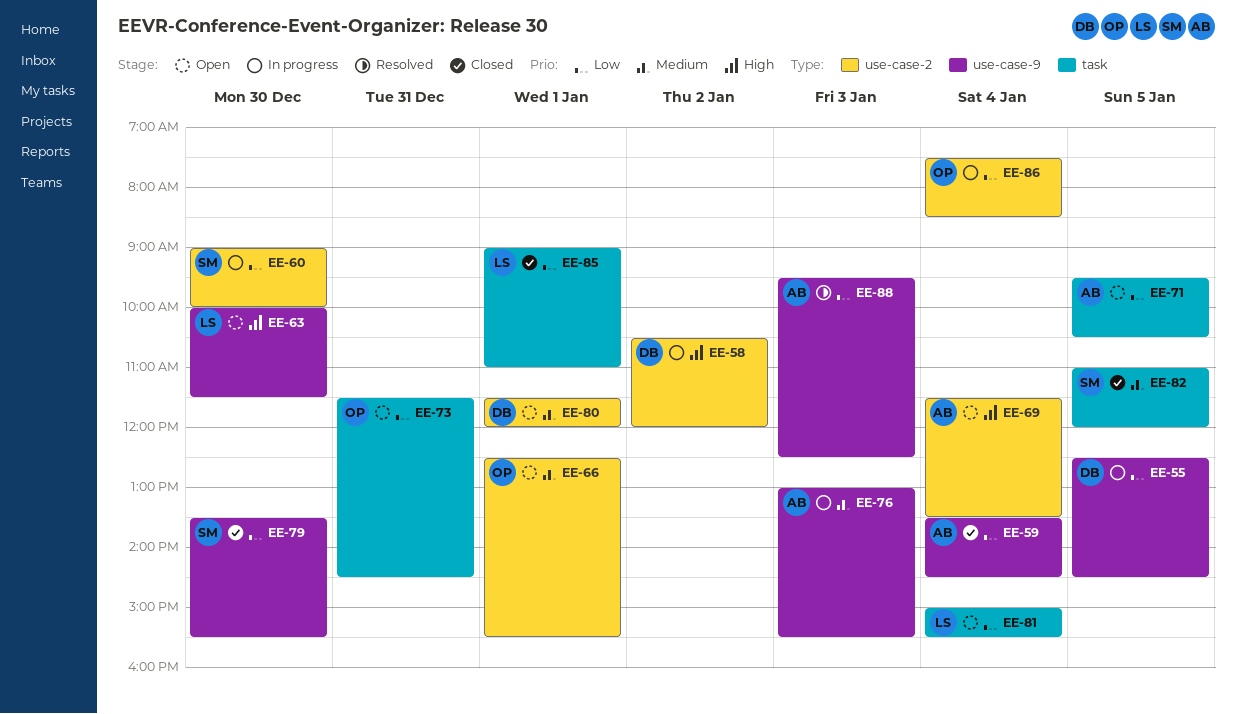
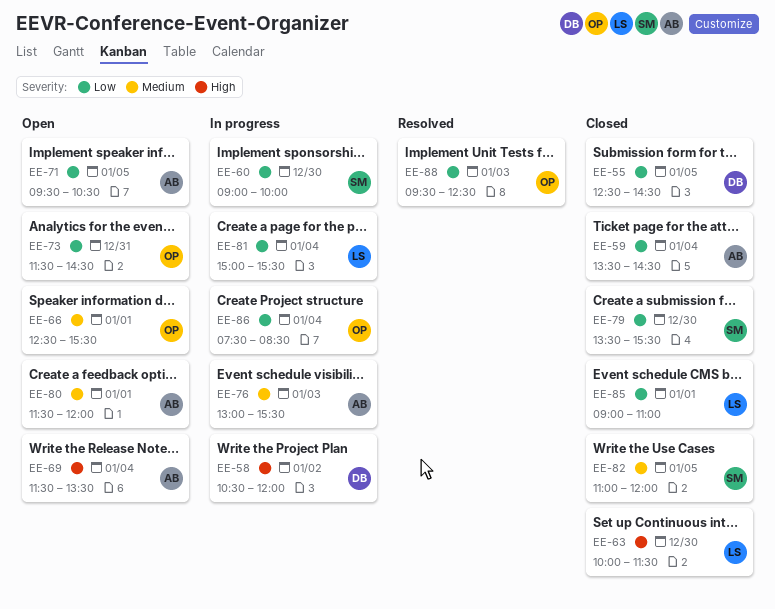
EE-55, status: In progress -> Closed
EE-63, status: Open -> Closed
EE-80, owner: DB -> AB
EE-81, status: Open -> In progress
EE-88, owner: AB -> OP

